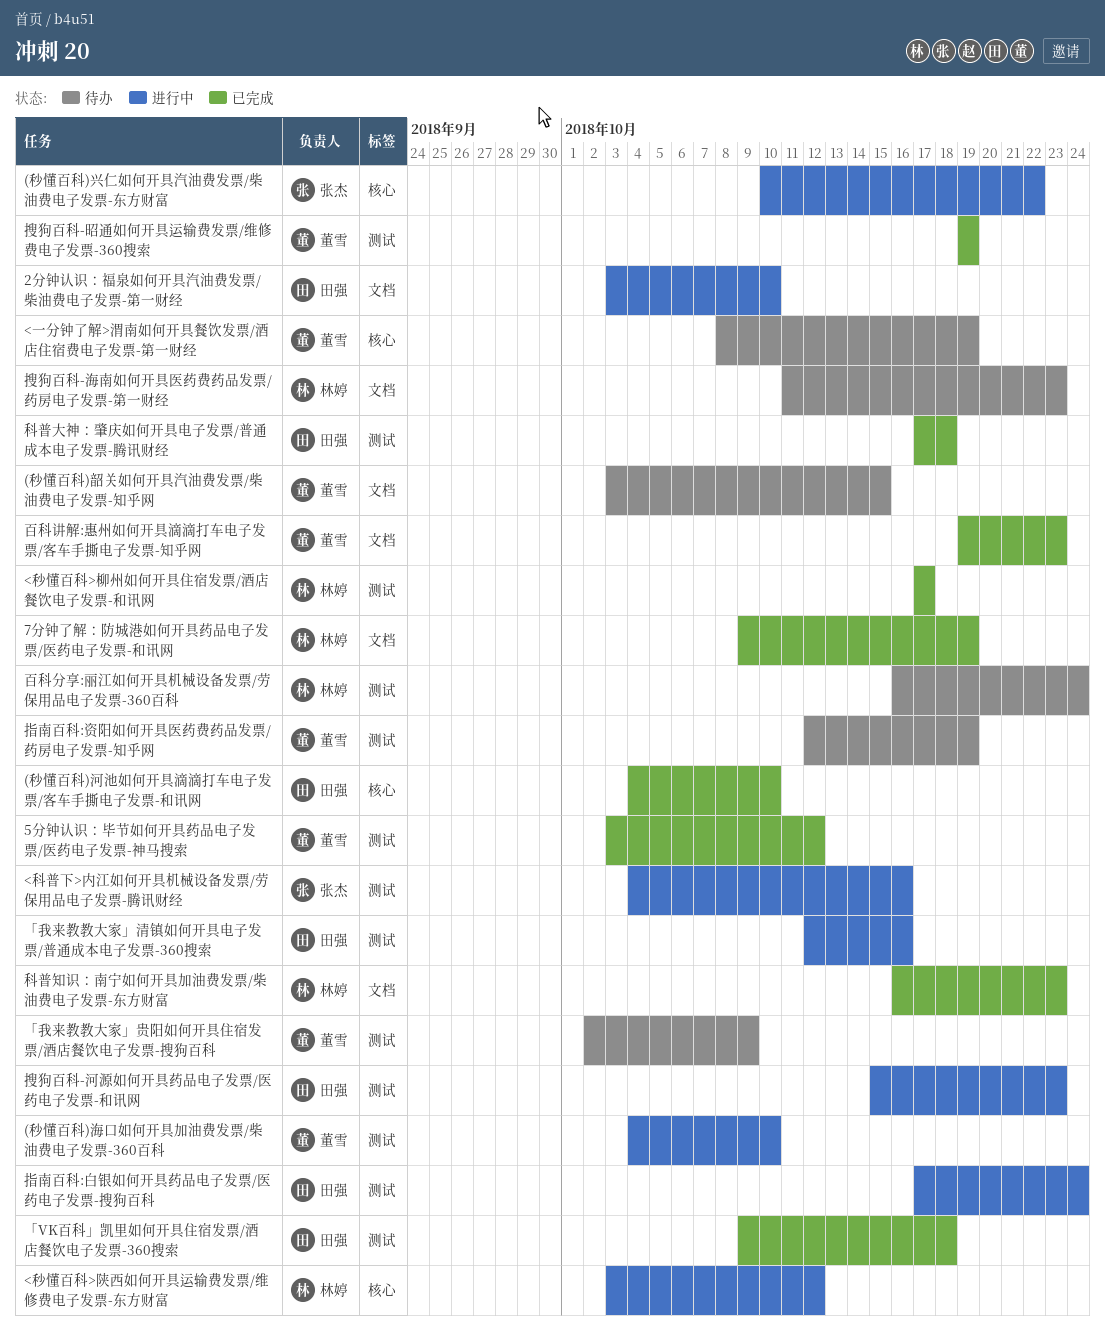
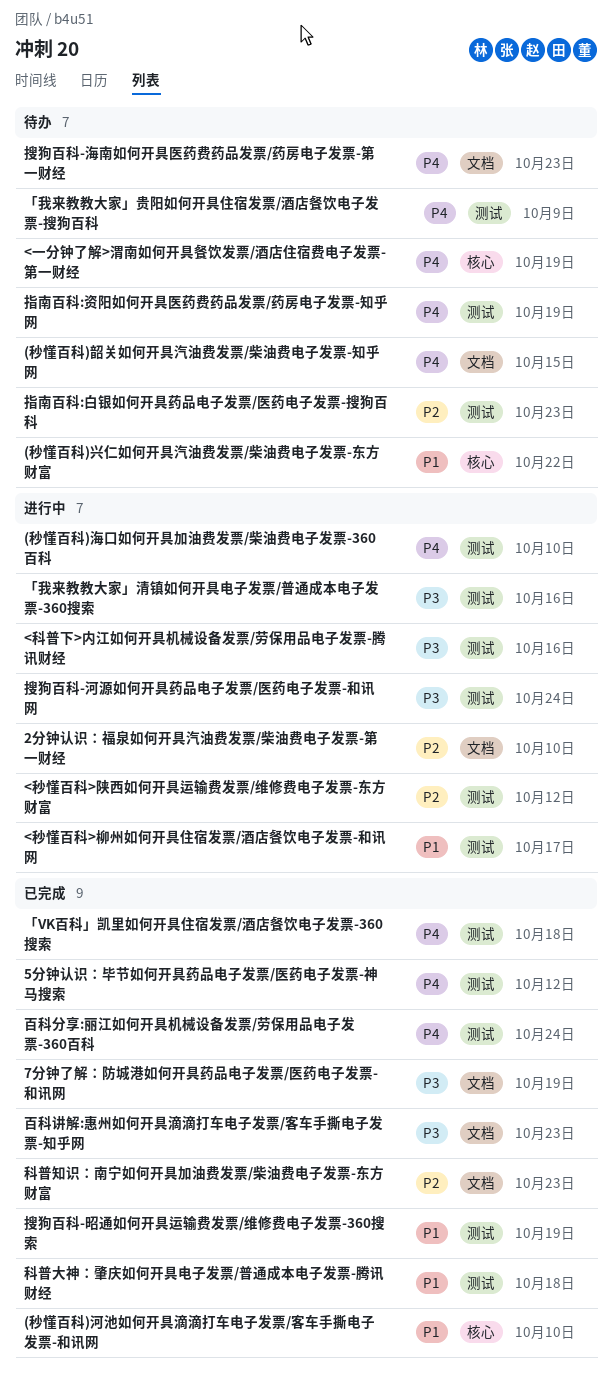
(秒懂百科)兴仁如何开具汽油费发票/柴油费电子发票-东方财富, status: 进行中 -> 待办
<秒懂百科>柳州如何开具住宿发票/酒店餐饮电子发票-和讯网, status: 已完成 -> 进行中
<秒懂百科>陕西如何开具运输费发票/维修费电子发票-东方财富, label: 核心 -> 测试
指南百科:白银如何开具药品电子发票/医药电子发票-搜狗百科, status: 进行中 -> 待办
指南百科:白银如何开具药品电子发票/医药电子发票-搜狗百科, due: Oct 24 -> Oct 23
搜狗百科-河源如何开具药品电子发票/医药电子发票-和讯网, due: Oct 23 -> Oct 24
百科分享:丽江如何开具机械设备发票/劳保用品电子发票-360百科, status: 待办 -> 已完成

